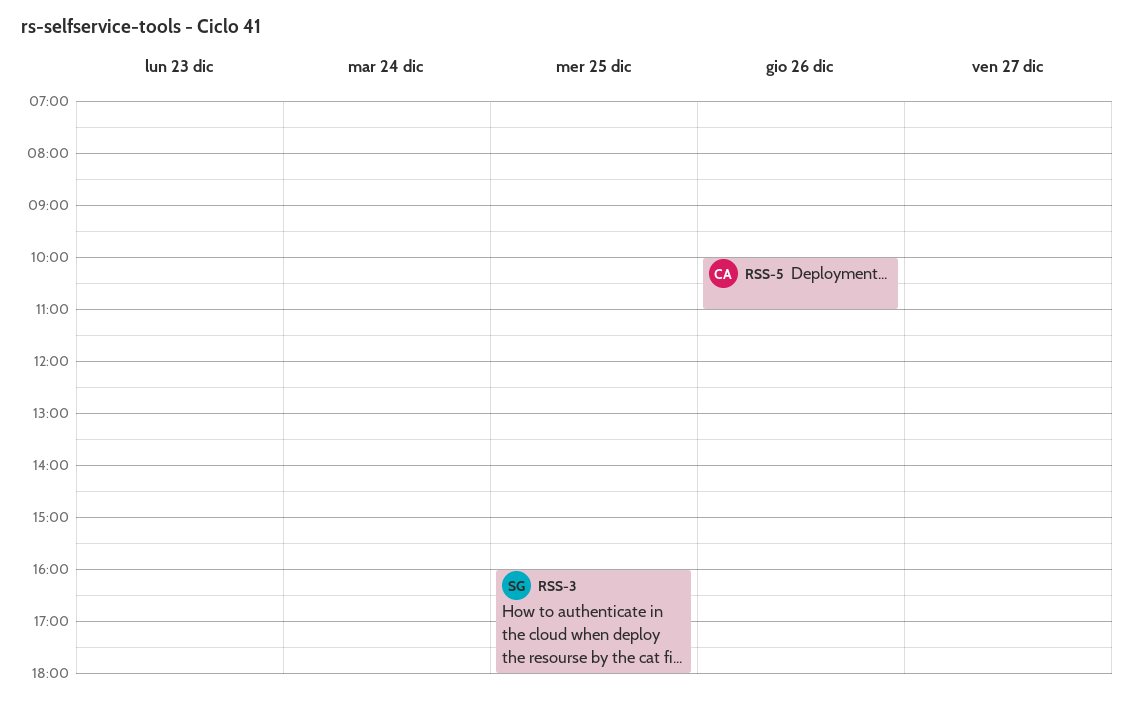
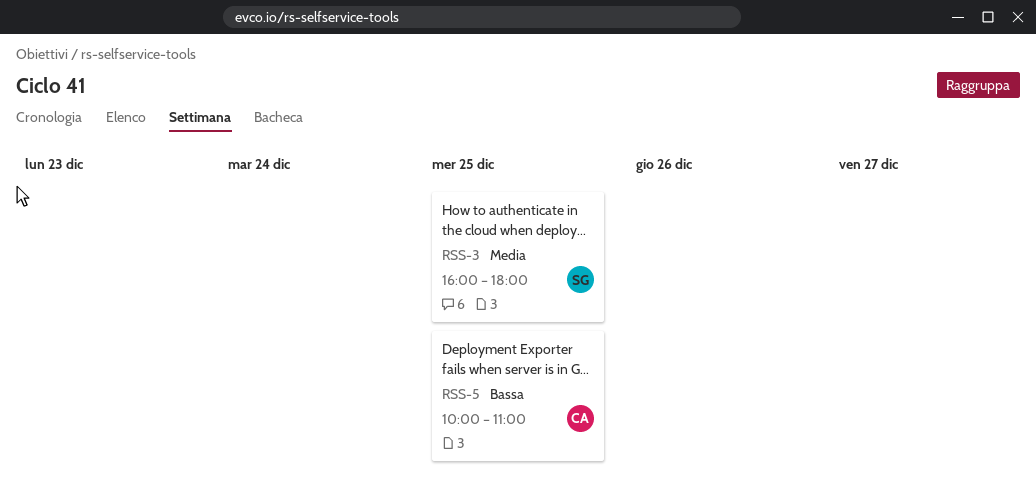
RSS-5, day: Dec 26 -> Dec 25

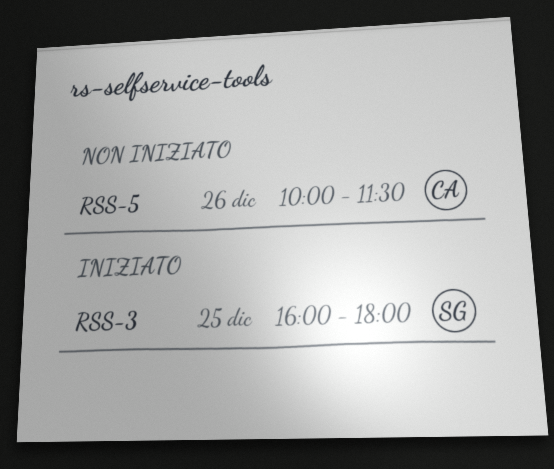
RSS-5, day: Dec 25 -> Dec 26
RSS-5, ends: 11:00 -> 11:30

